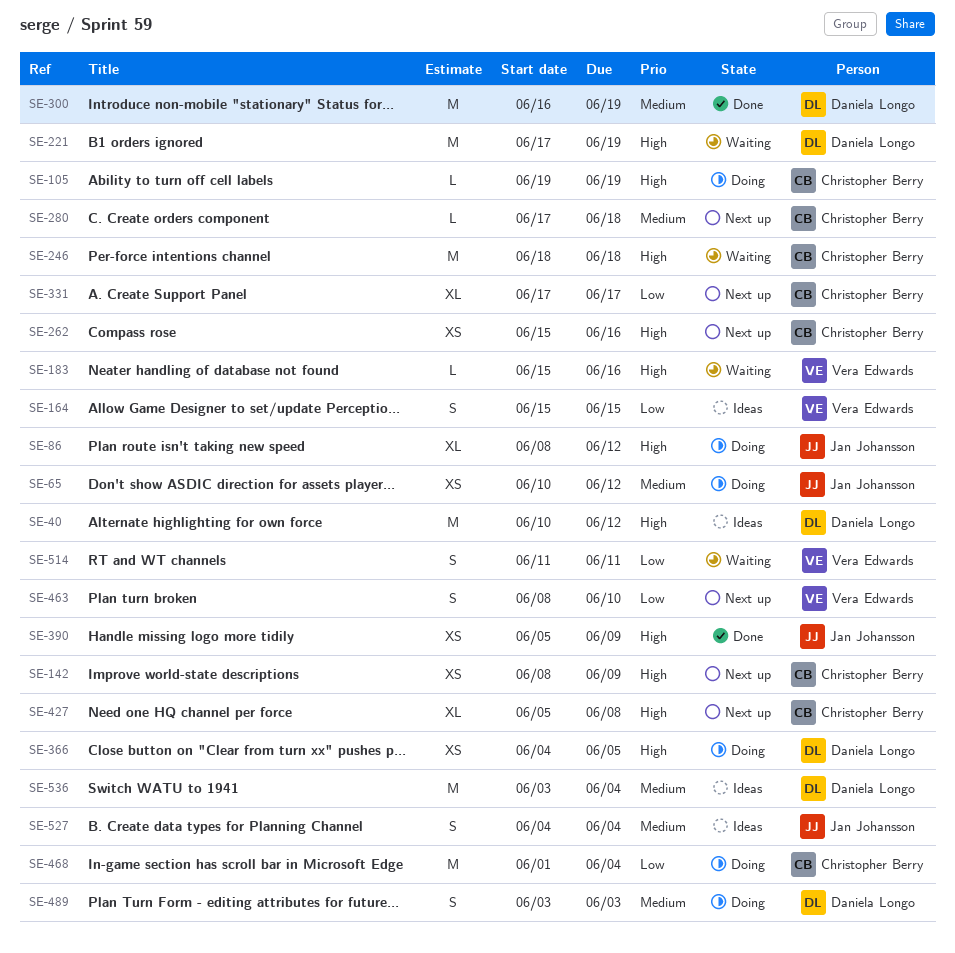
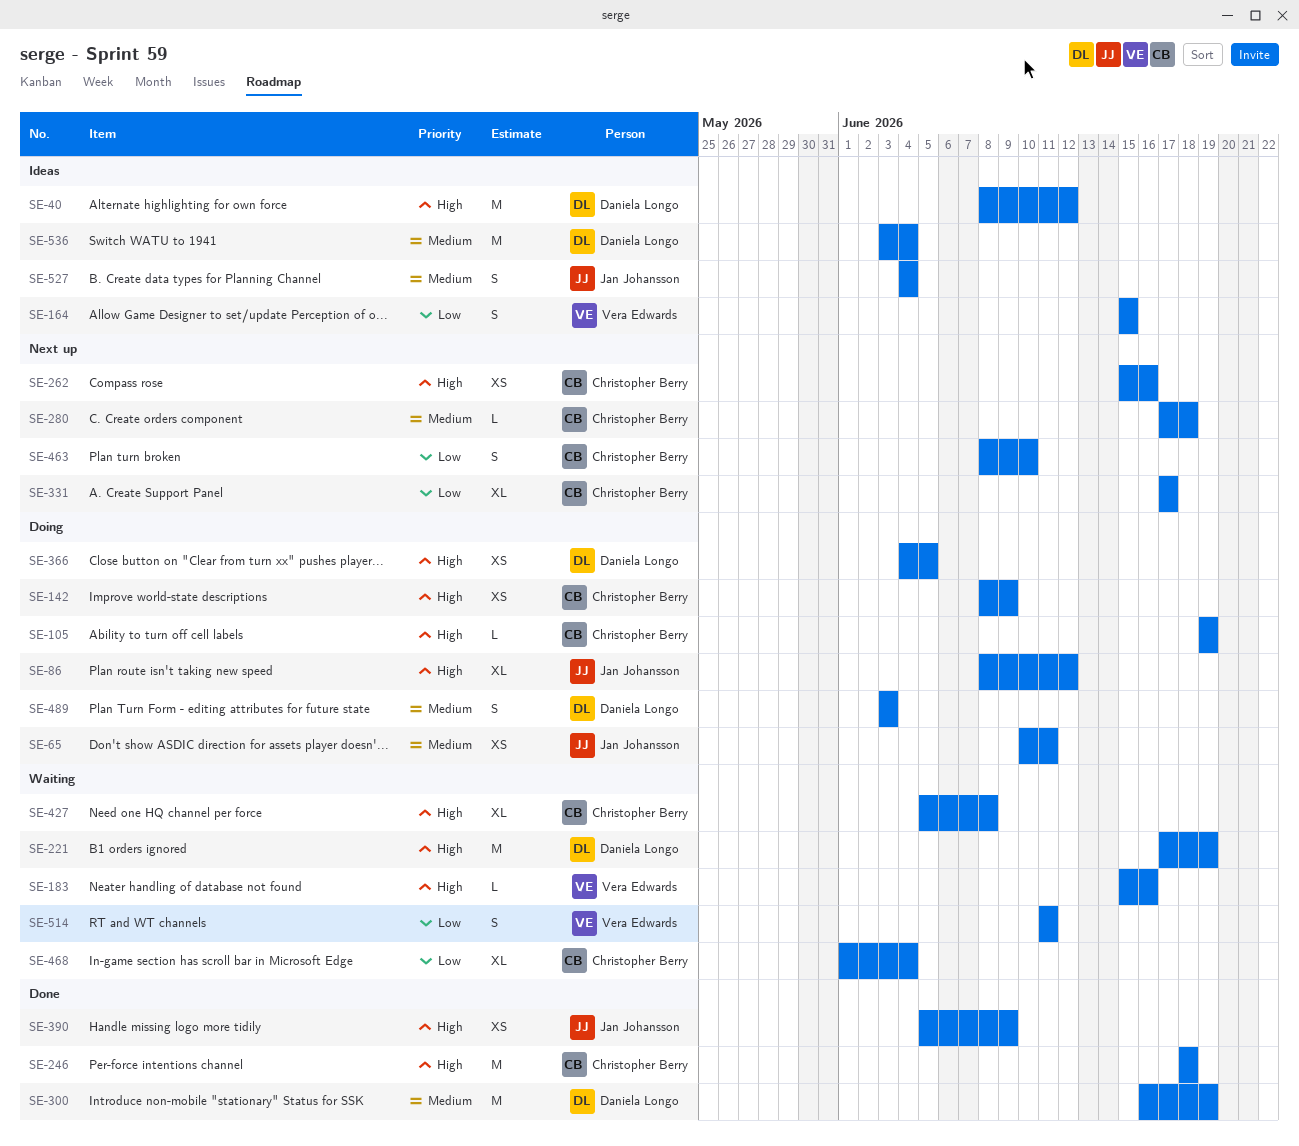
SE-40, start: Jun 10 -> Jun 8
SE-65, due: Jun 12 -> Jun 11
SE-142, status: Next up -> Doing
SE-246, status: Waiting -> Done
SE-427, status: Next up -> Waiting
SE-463, owner: Vera Edwards -> Christopher Berry
SE-468, status: Doing -> Waiting
SE-468, estimate: M -> XL

